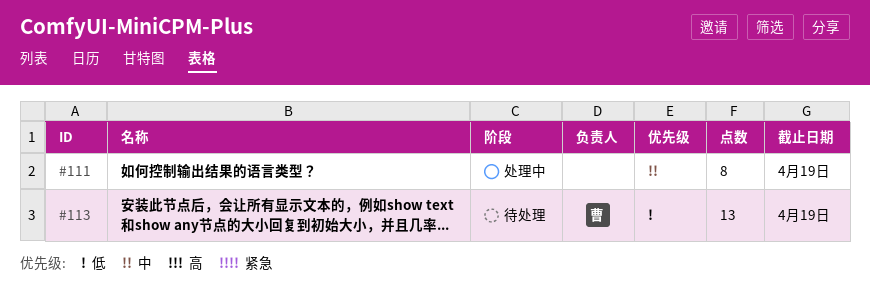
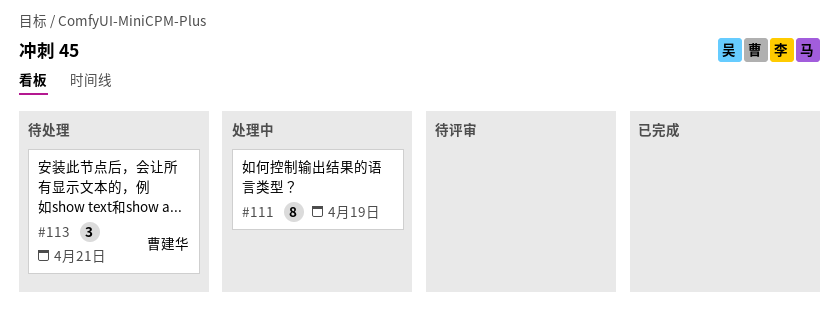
#113, estimate: 13 -> 3
#113, due: Apr 19 -> Apr 21

